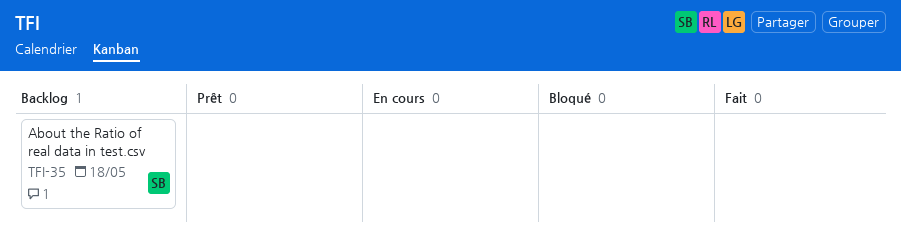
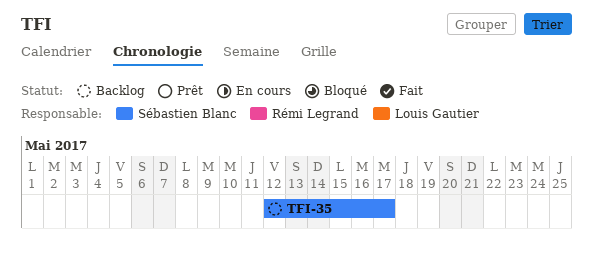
TFI-35, due: May 18 -> May 17

